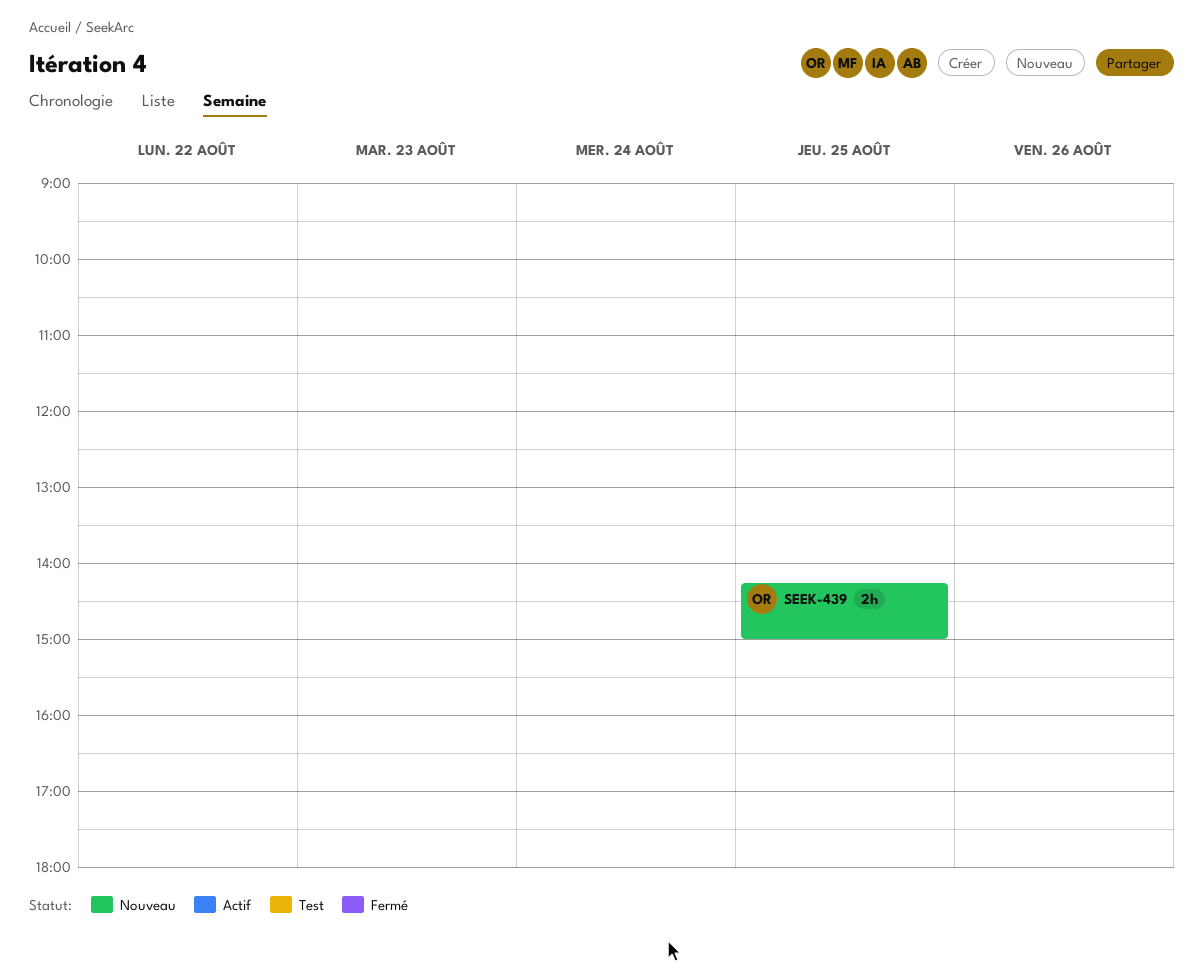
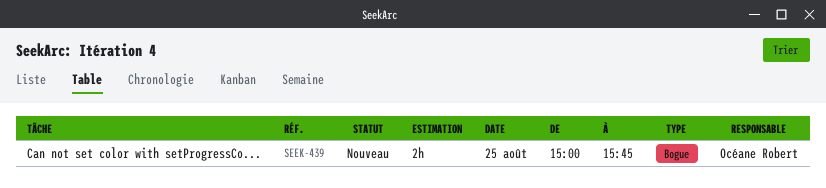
SEEK-439, begins: 14:15 -> 15:00
SEEK-439, ends: 15:00 -> 15:45

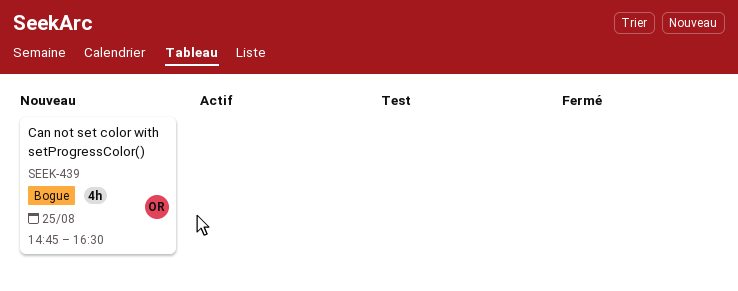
SEEK-439, estimate: 2h -> 4h
SEEK-439, begins: 15:00 -> 14:45
SEEK-439, ends: 15:45 -> 16:30

